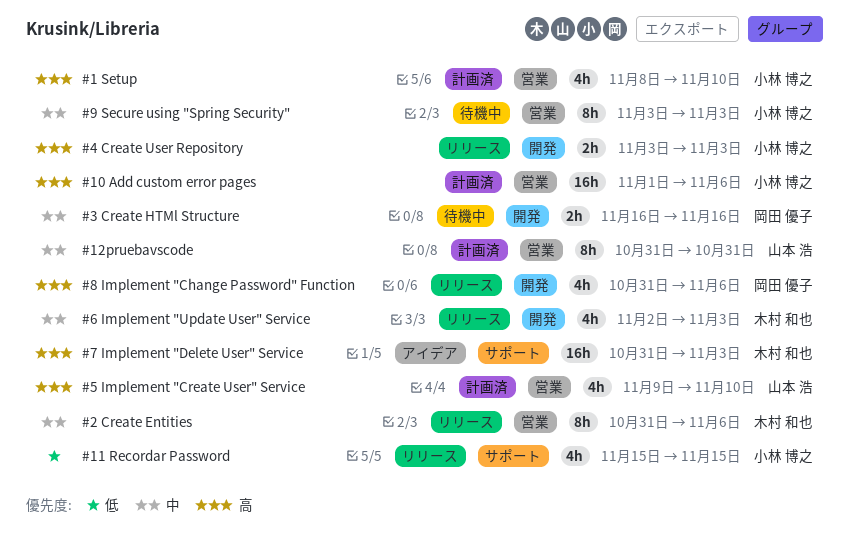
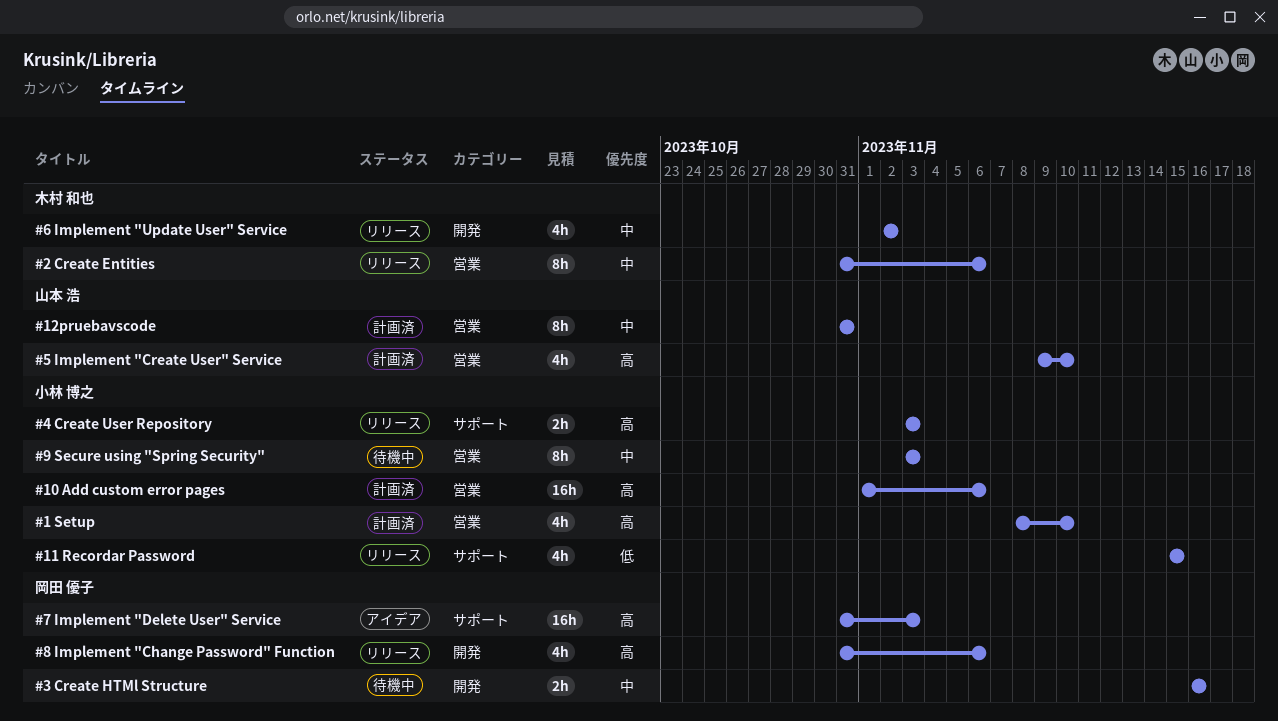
#4 Create User Repository, label: 開発 -> サポート
#6 Implement "Update User" Service, due: Nov 3 -> Nov 2
#7 Implement "Delete User" Service, owner: 木村 和也 -> 岡田 優子

